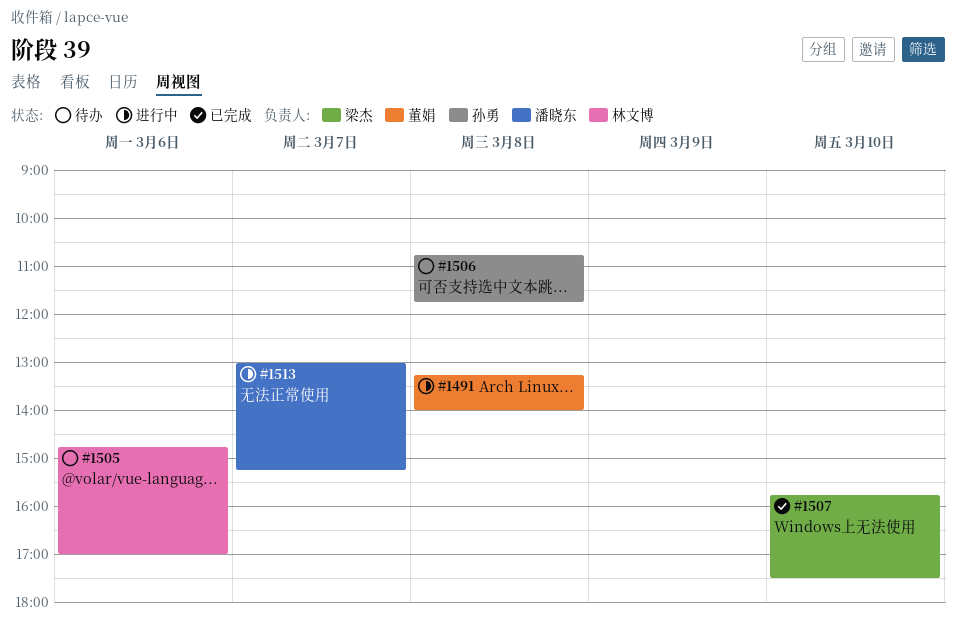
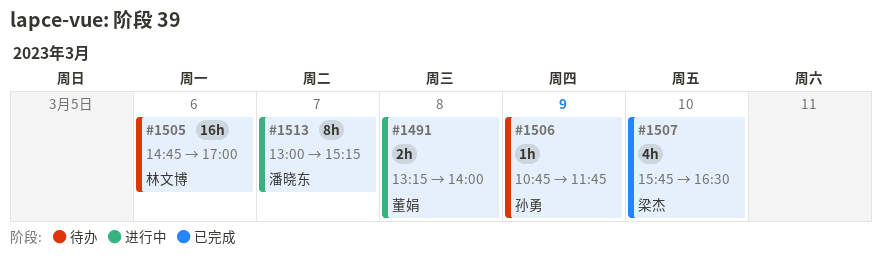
#1506, day: Mar 8 -> Mar 9
#1507, ends: 17:30 -> 16:30

